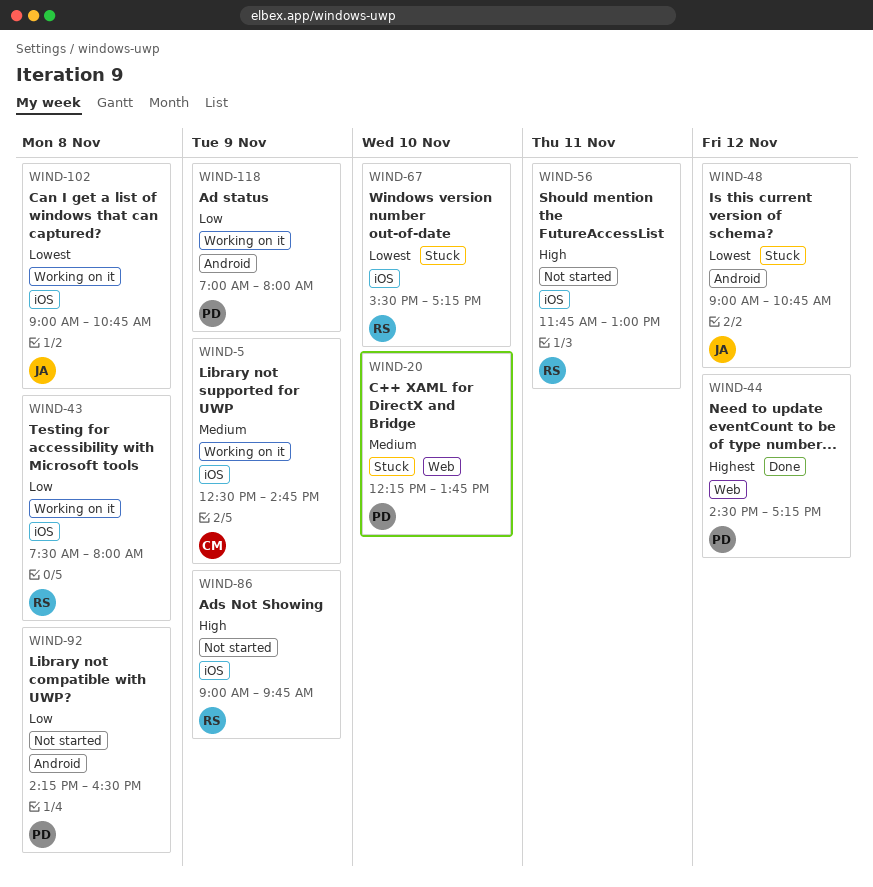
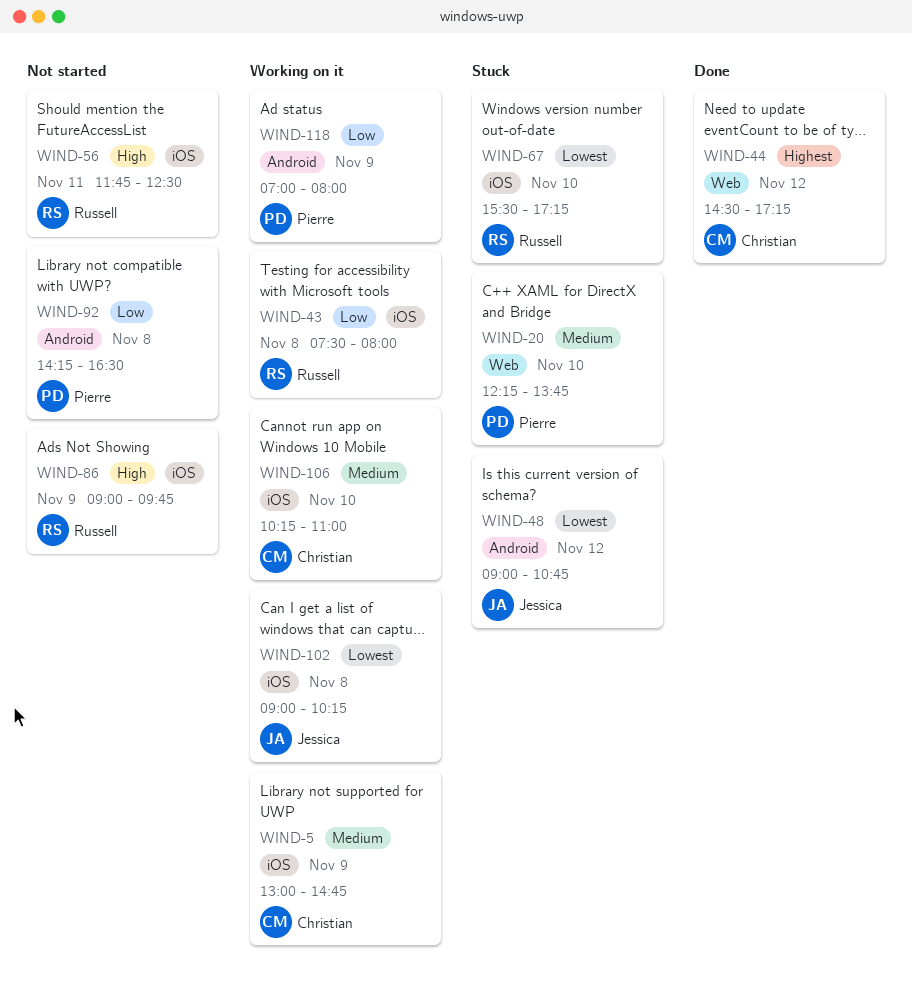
WIND-5, begins: 12:30 -> 13:00
WIND-44, owner: Pierre -> Christian
WIND-56, ends: 13:00 -> 12:30
WIND-102, ends: 10:45 -> 10:15
WIND-106: none -> present

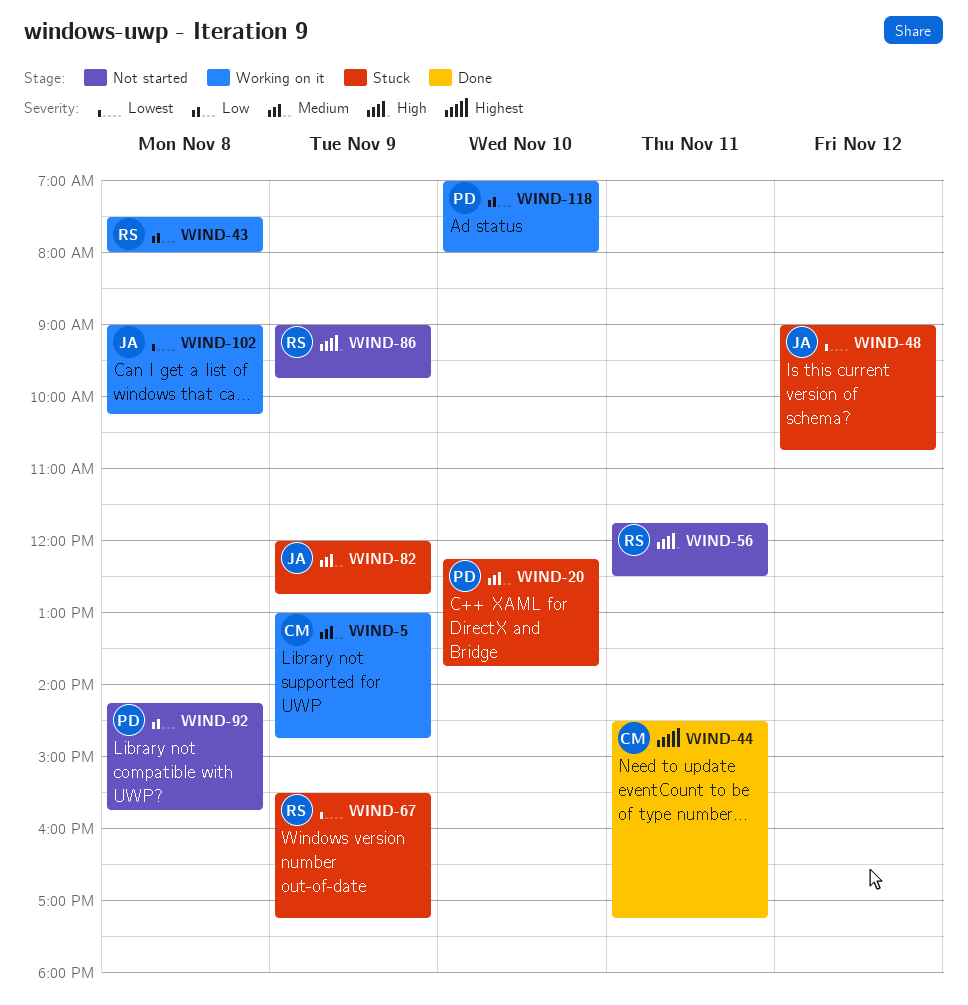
WIND-44, day: Nov 12 -> Nov 11
WIND-67, day: Nov 10 -> Nov 9
WIND-82: none -> present
WIND-92, ends: 16:30 -> 15:45
WIND-106: present -> none
WIND-118, day: Nov 9 -> Nov 10

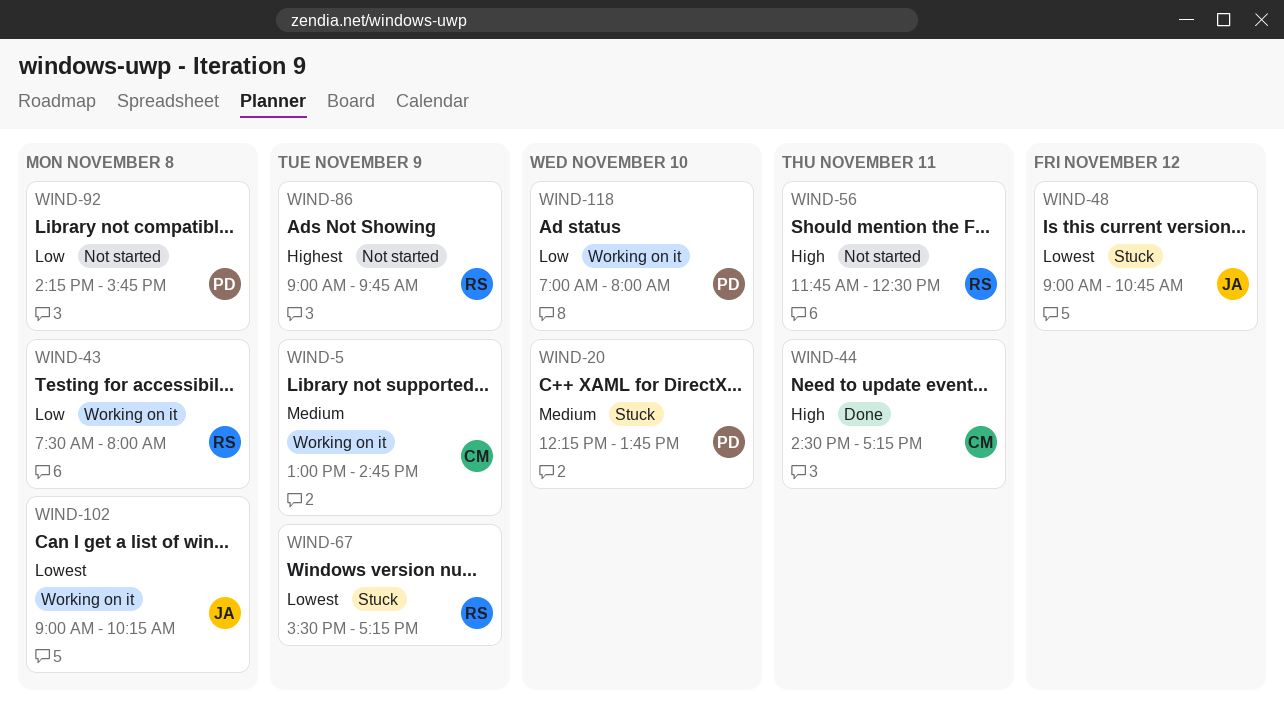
WIND-44, priority: Highest -> High
WIND-82: present -> none
WIND-86, priority: High -> Highest

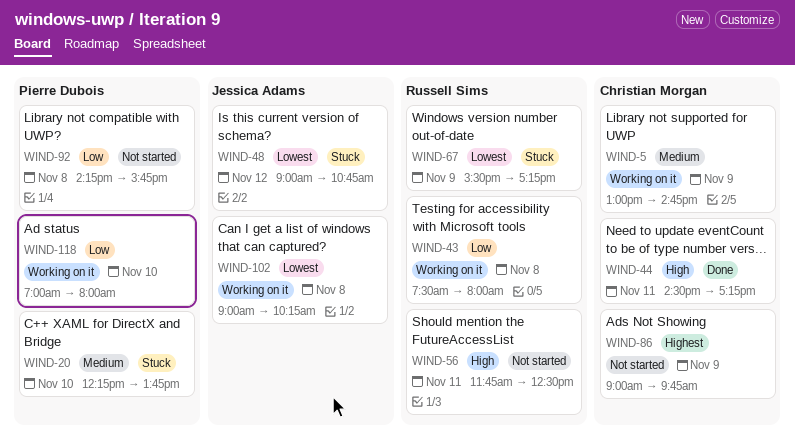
WIND-86, owner: Russell Sims -> Christian Morgan

